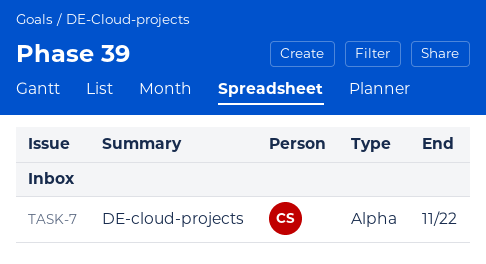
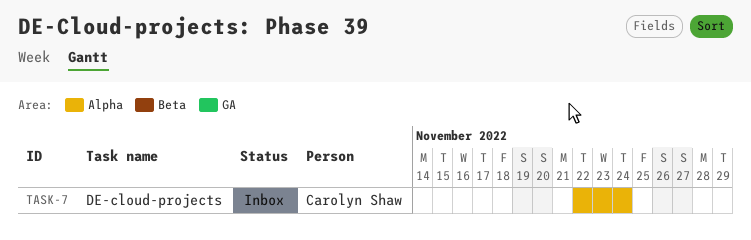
TASK-7, due: Nov 22 -> Nov 24

